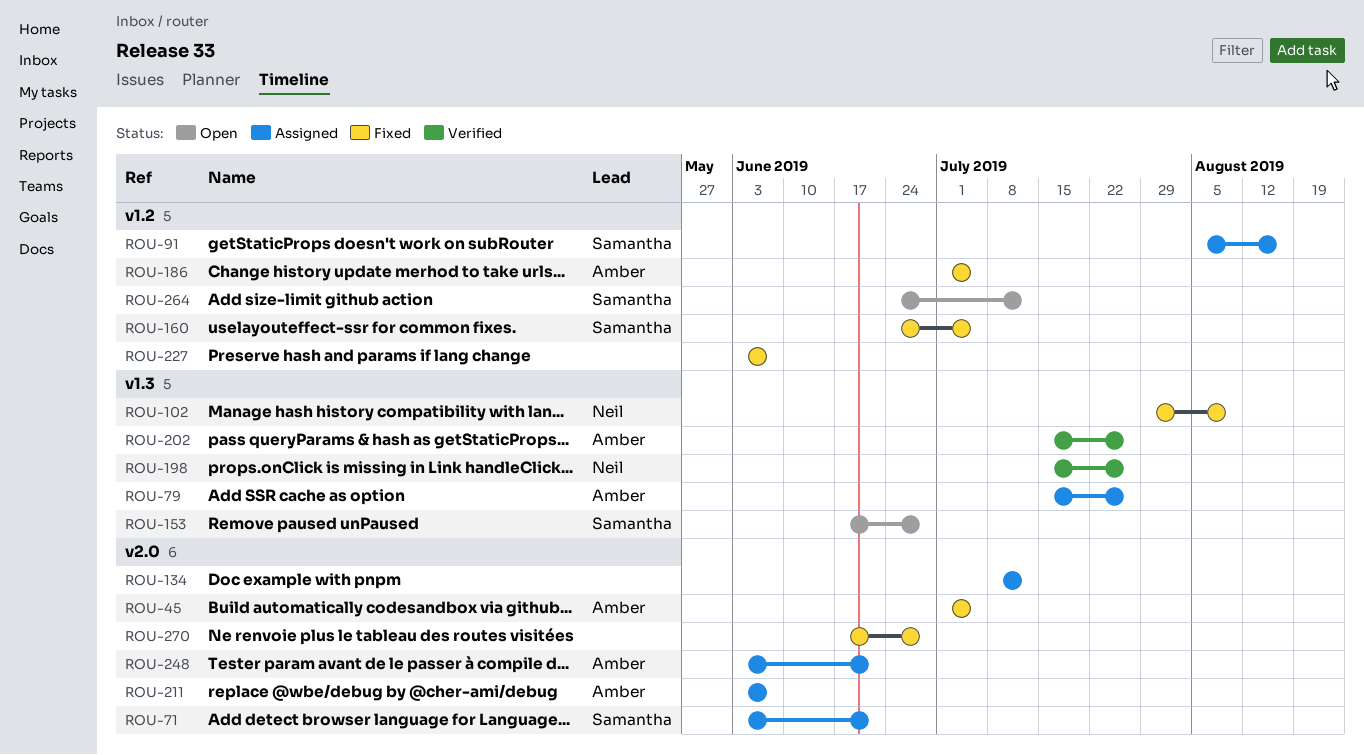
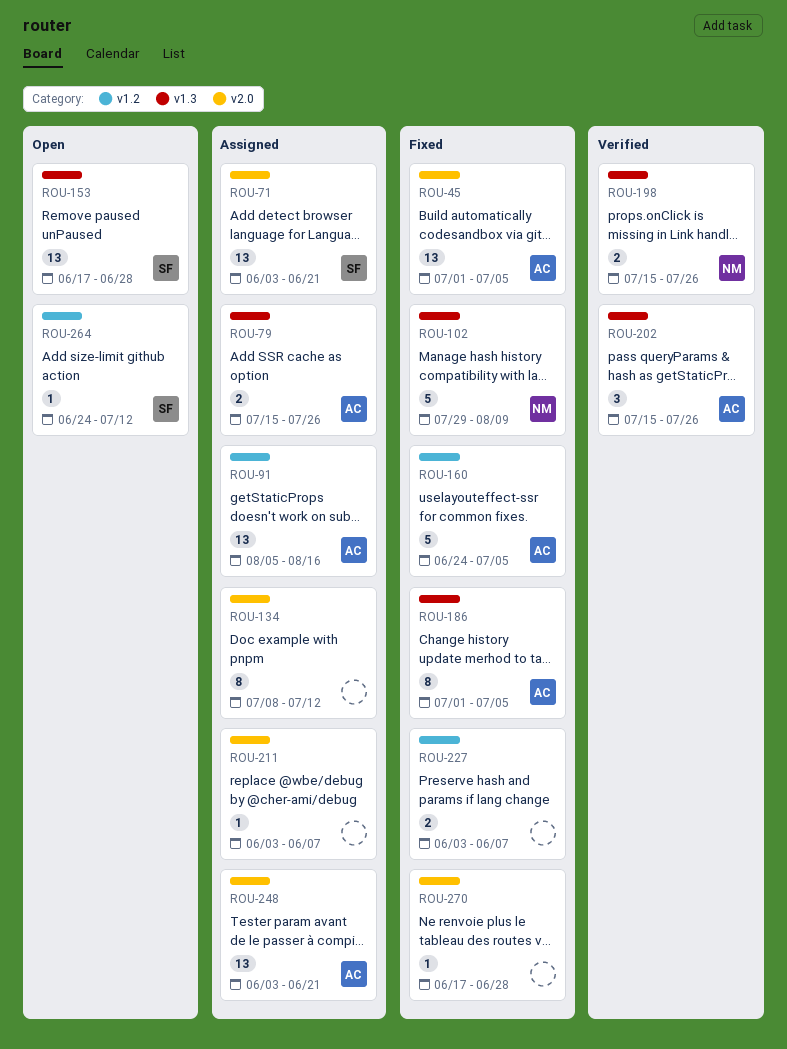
ROU-91, owner: Samantha -> Amber
ROU-160, owner: Samantha -> Amber
ROU-186, label: v1.2 -> v1.3
ROU-211, owner: Amber -> none

